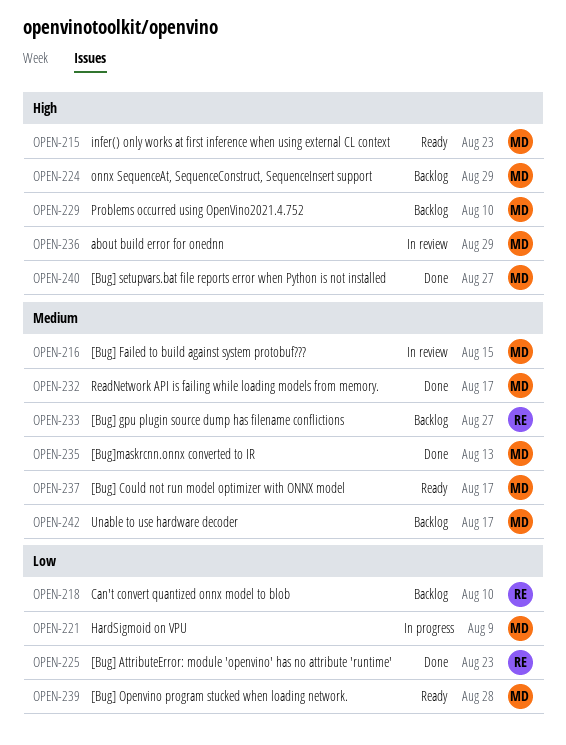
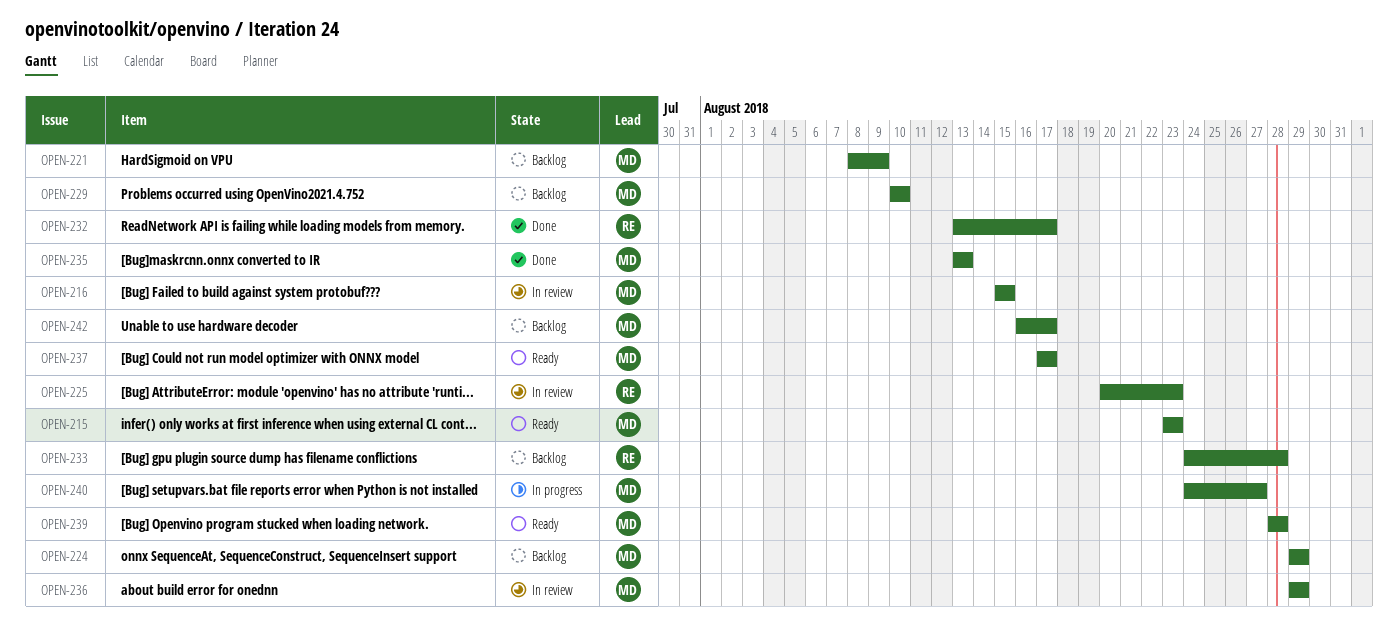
OPEN-218: present -> none
OPEN-221, status: In progress -> Backlog
OPEN-225, status: Done -> In review
OPEN-232, owner: MD -> RE
OPEN-233, due: Aug 27 -> Aug 28
OPEN-240, status: Done -> In progress

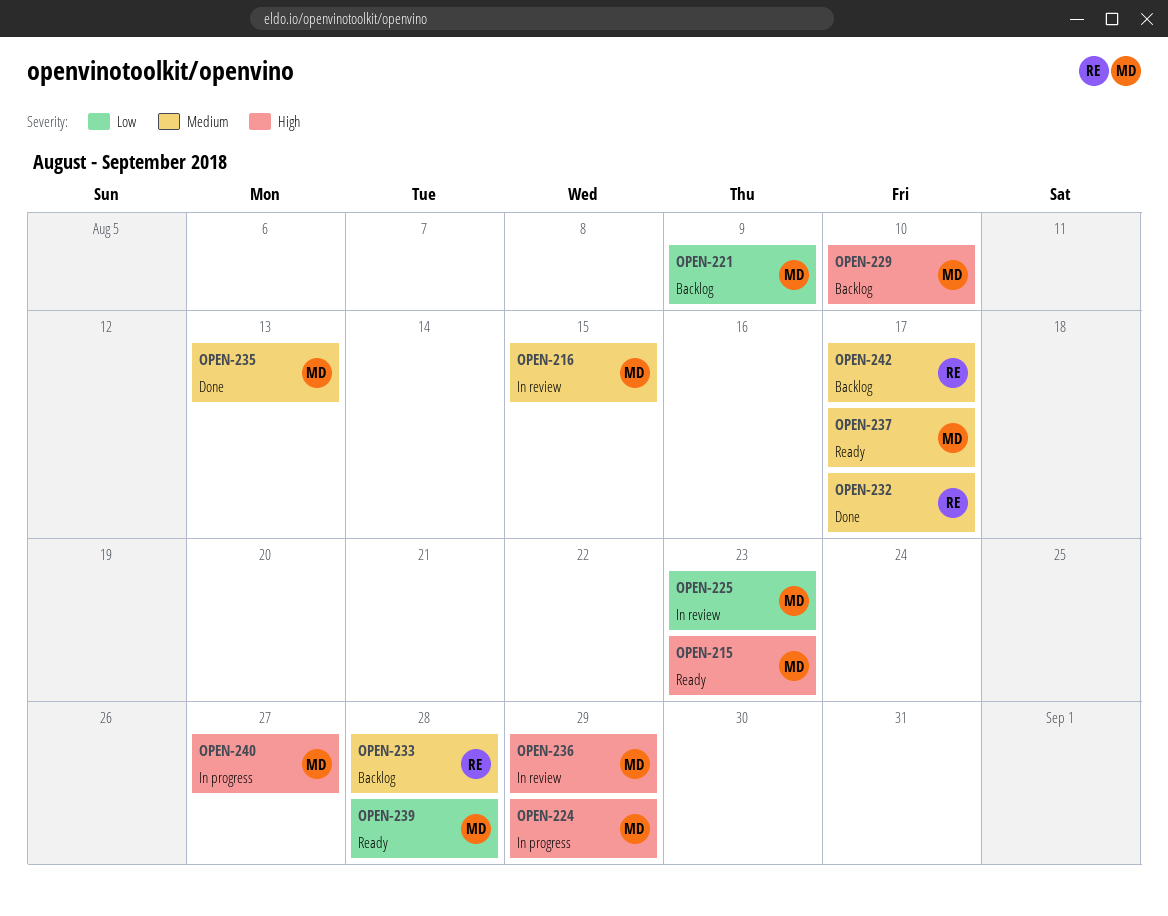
OPEN-224, status: Backlog -> In progress
OPEN-225, owner: RE -> MD
OPEN-242, owner: MD -> RE

